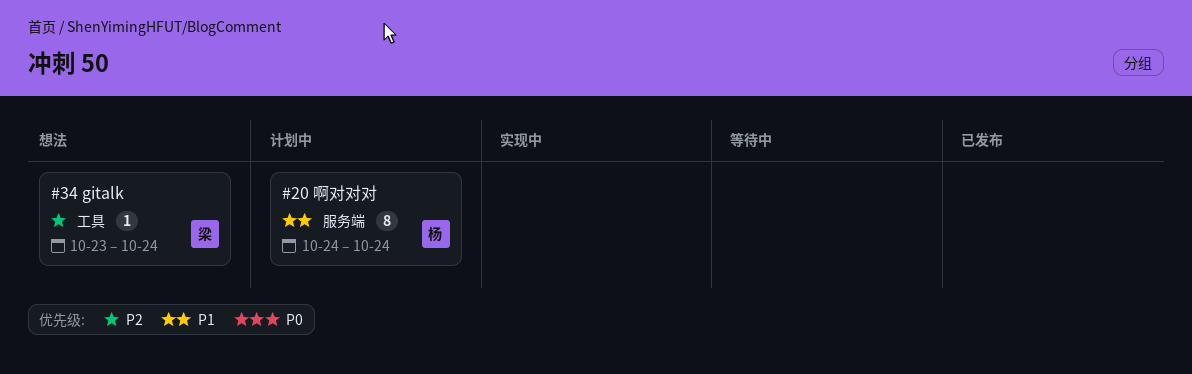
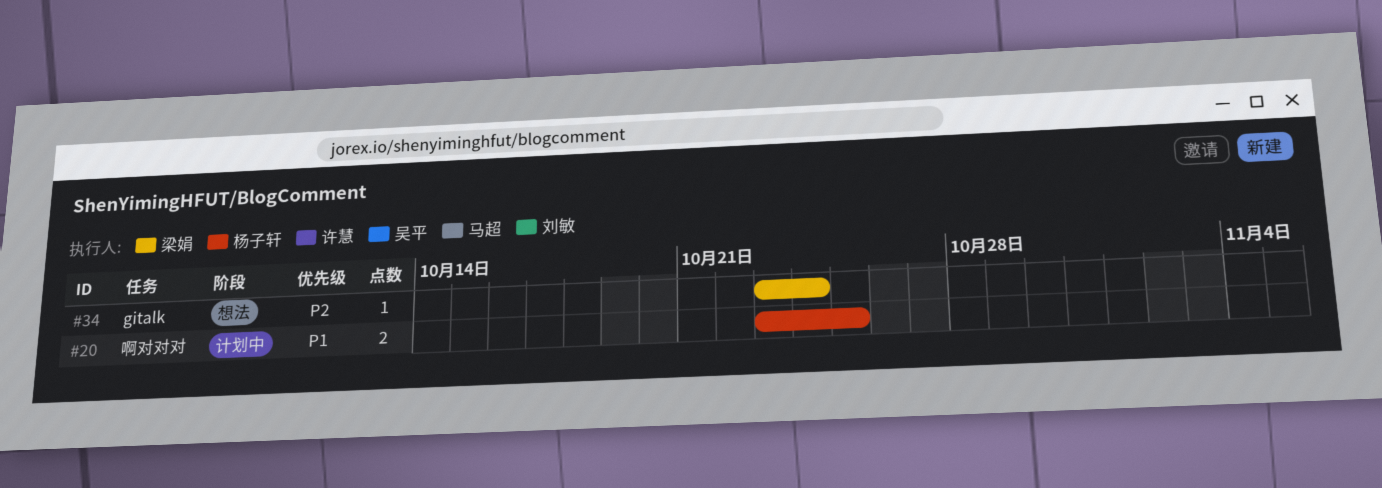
#20, estimate: 8 -> 2
#20, start: Oct 24 -> Oct 23
#20, due: Oct 24 -> Oct 25

